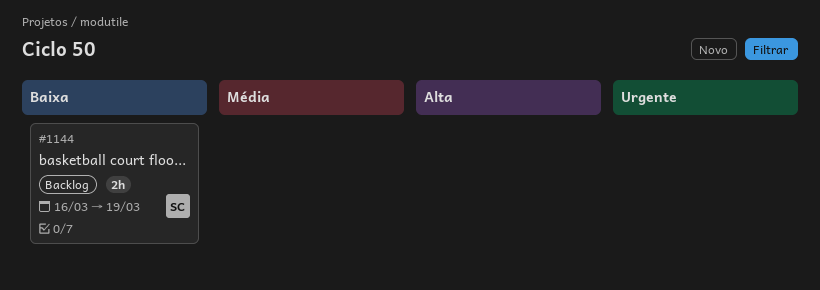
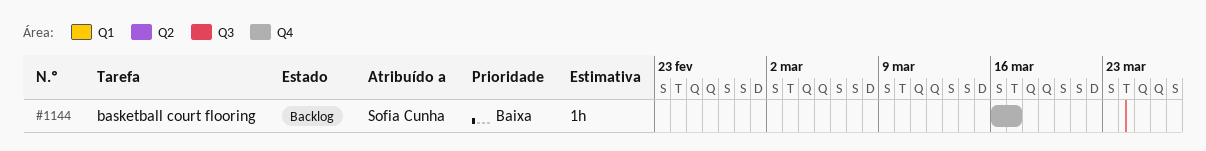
#1144, estimate: 2h -> 1h
#1144, due: Mar 19 -> Mar 17

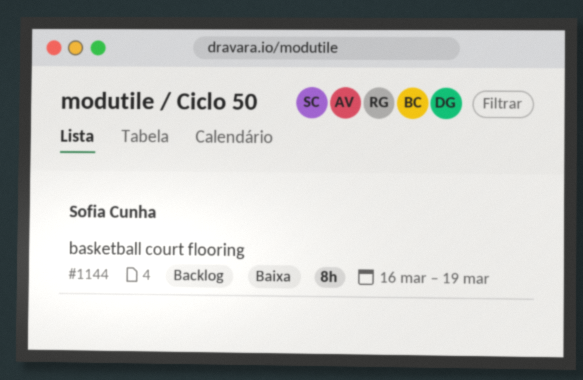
#1144, estimate: 1h -> 8h
#1144, due: Mar 17 -> Mar 19

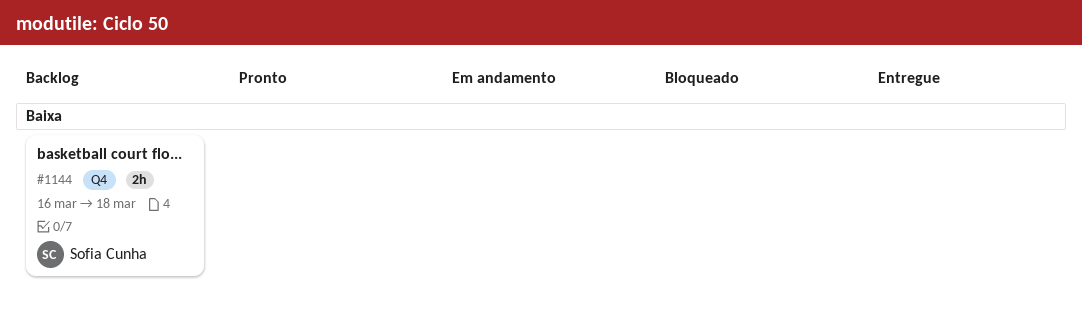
#1144, estimate: 8h -> 2h
#1144, due: Mar 19 -> Mar 18

